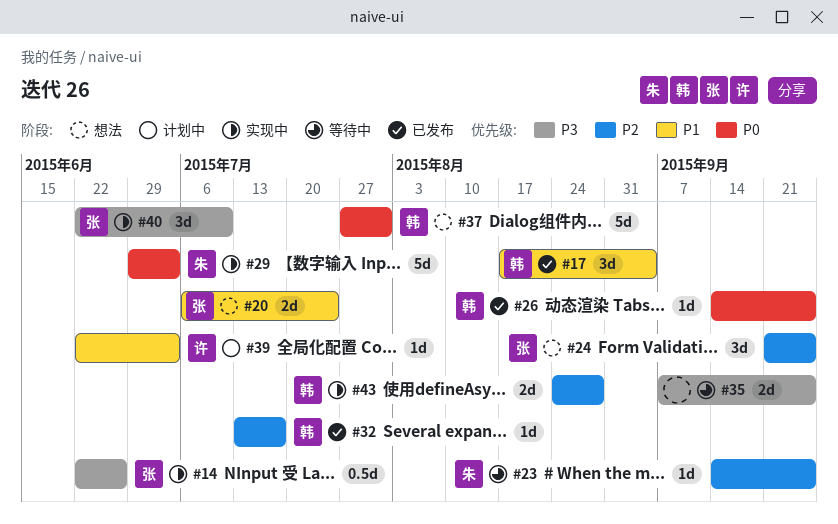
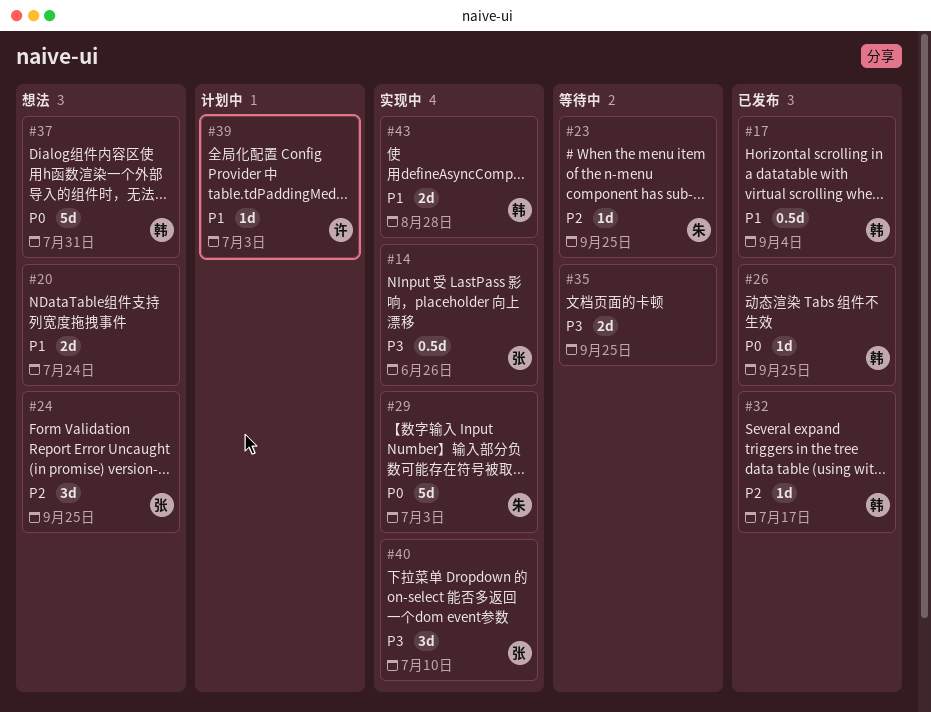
#17, estimate: 3d -> 0.5d
#20, owner: 张 -> none
#43, priority: P2 -> P1

